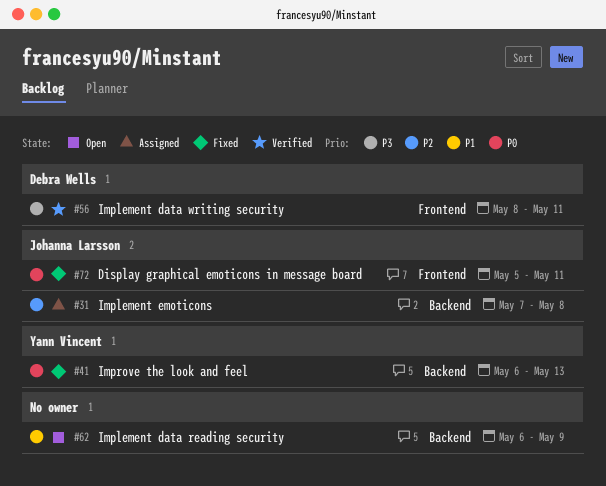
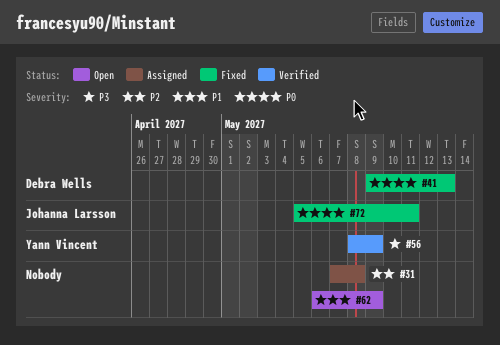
#31, owner: Johanna Larsson -> none
#41, owner: Yann Vincent -> Debra Wells
#41, start: May 6 -> May 9
#56, owner: Debra Wells -> Yann Vincent
#56, due: May 11 -> May 9

